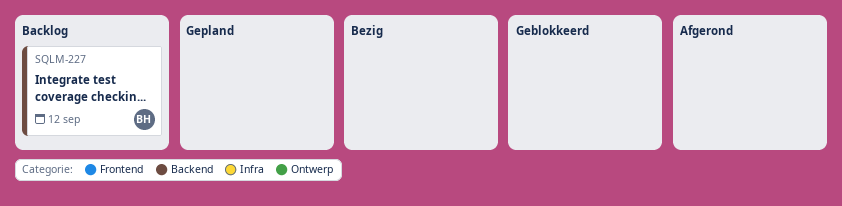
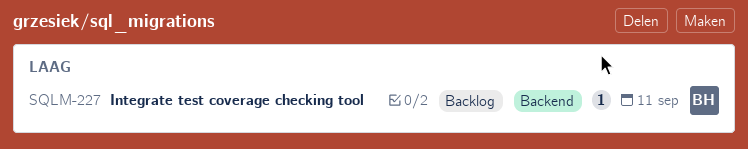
SQLM-227, due: Sep 12 -> Sep 11

